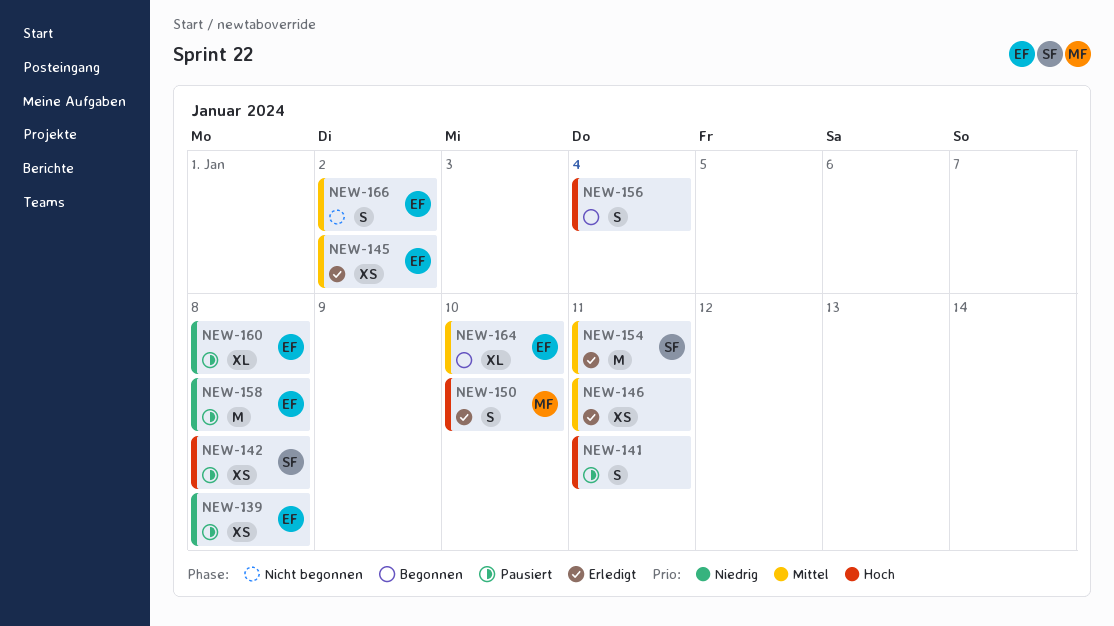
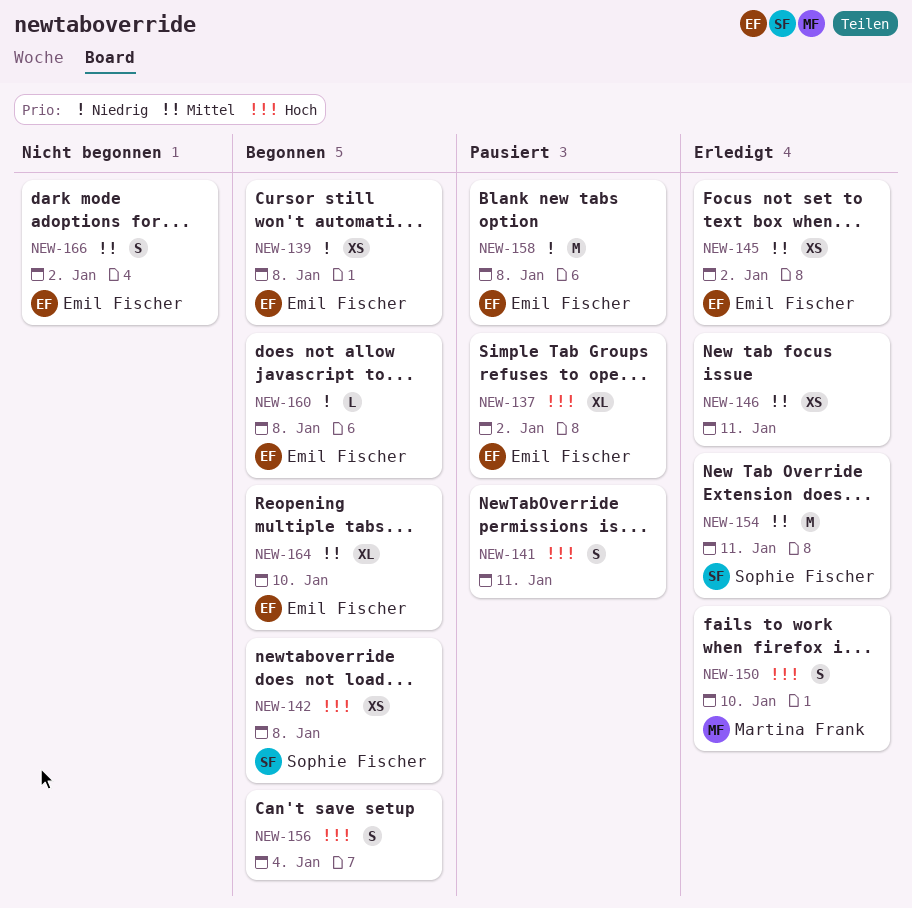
NEW-137: none -> present
NEW-139, status: Pausiert -> Begonnen
NEW-142, status: Pausiert -> Begonnen
NEW-160, status: Pausiert -> Begonnen
NEW-160, estimate: XL -> L

